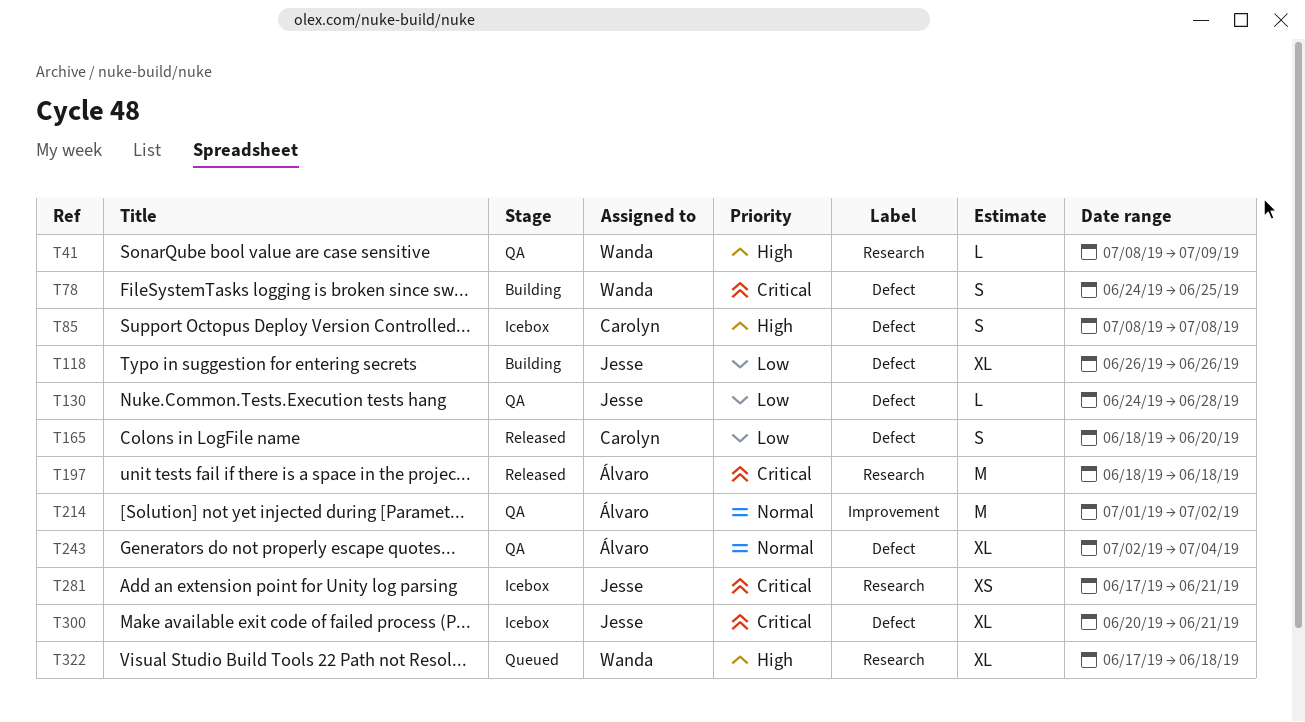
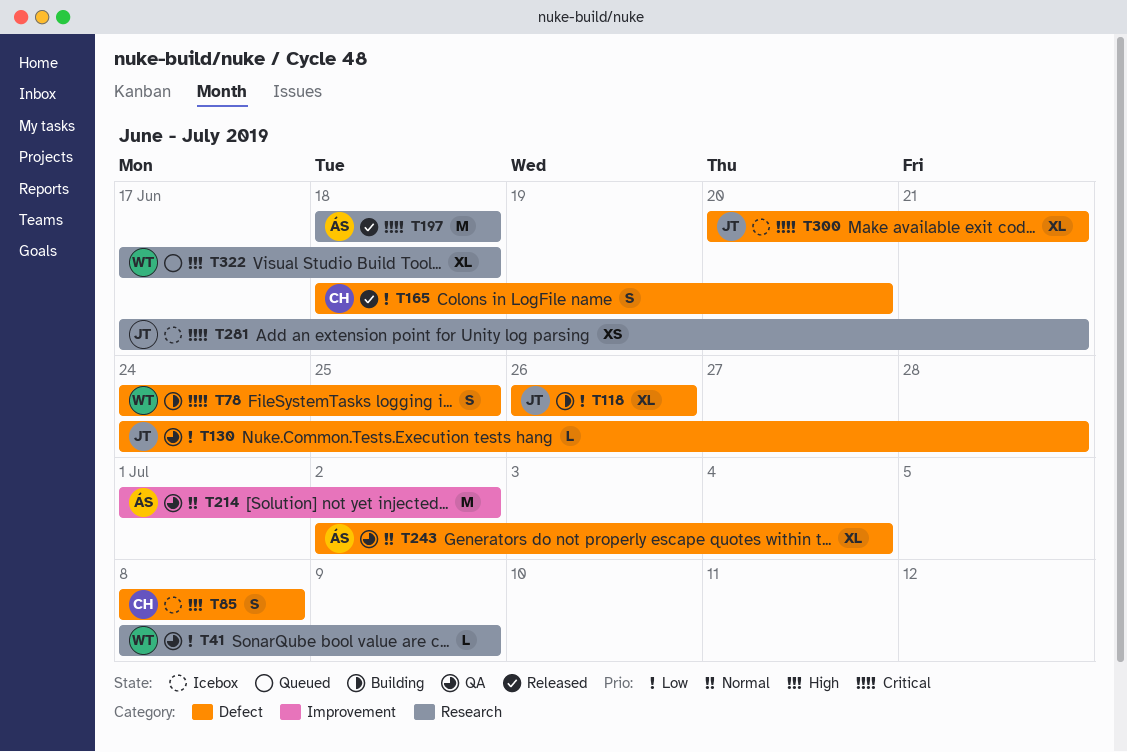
T41, priority: High -> Low

